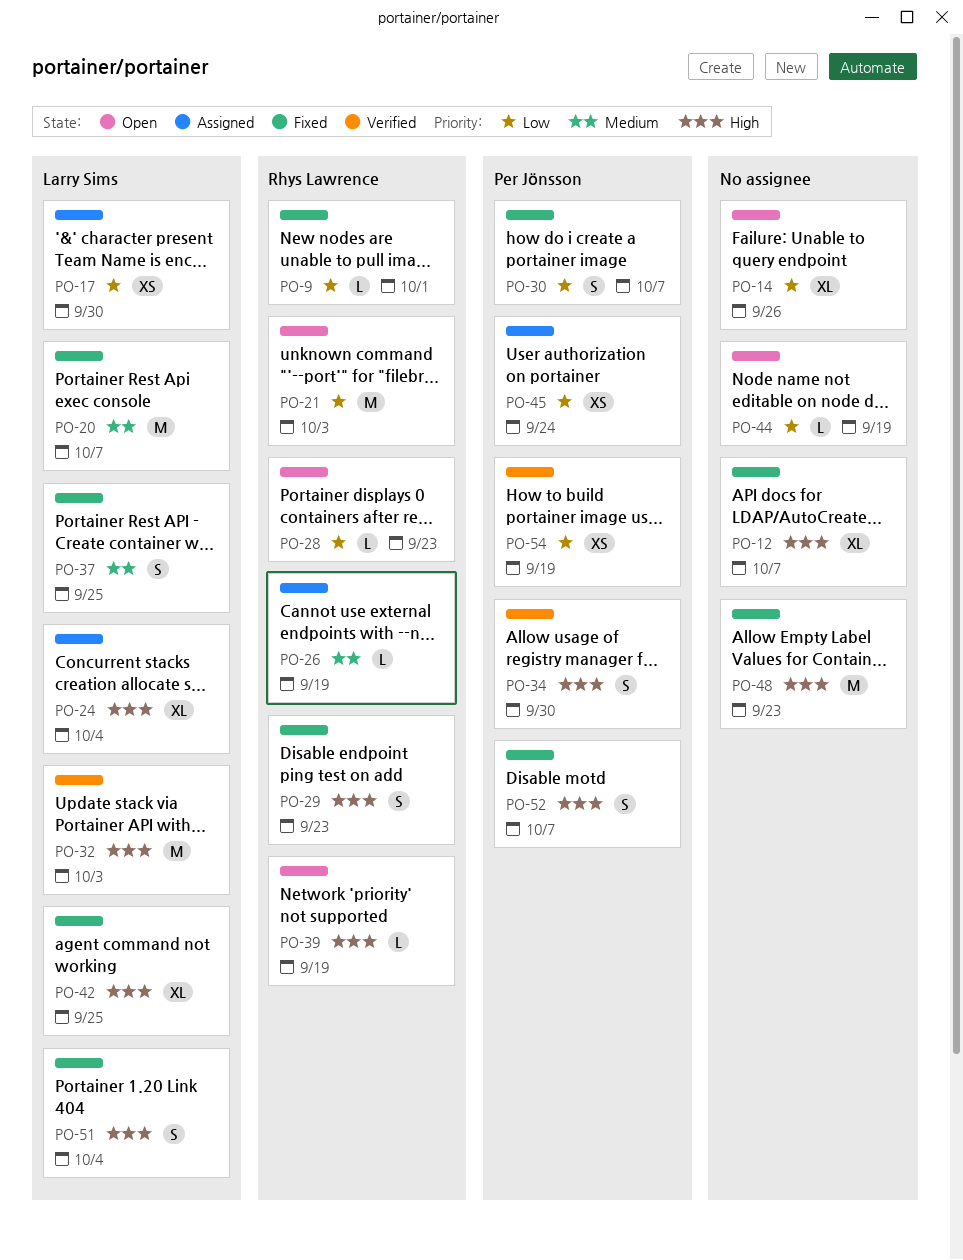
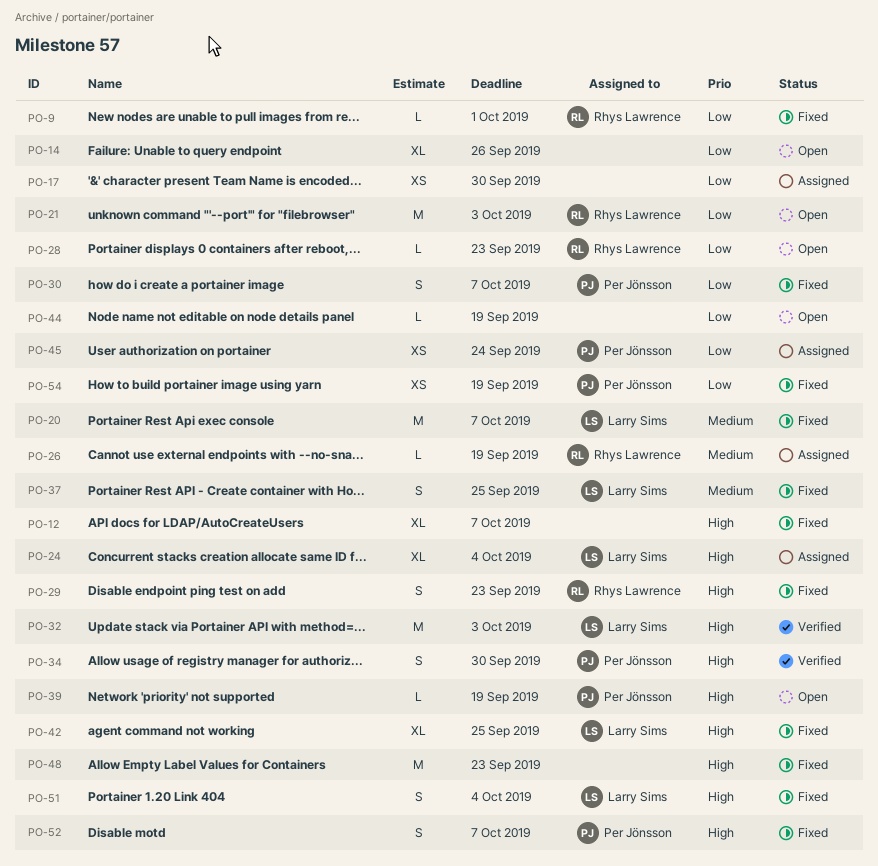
PO-17, owner: Larry Sims -> none
PO-39, owner: Rhys Lawrence -> Per Jönsson
PO-54, status: Verified -> Fixed

